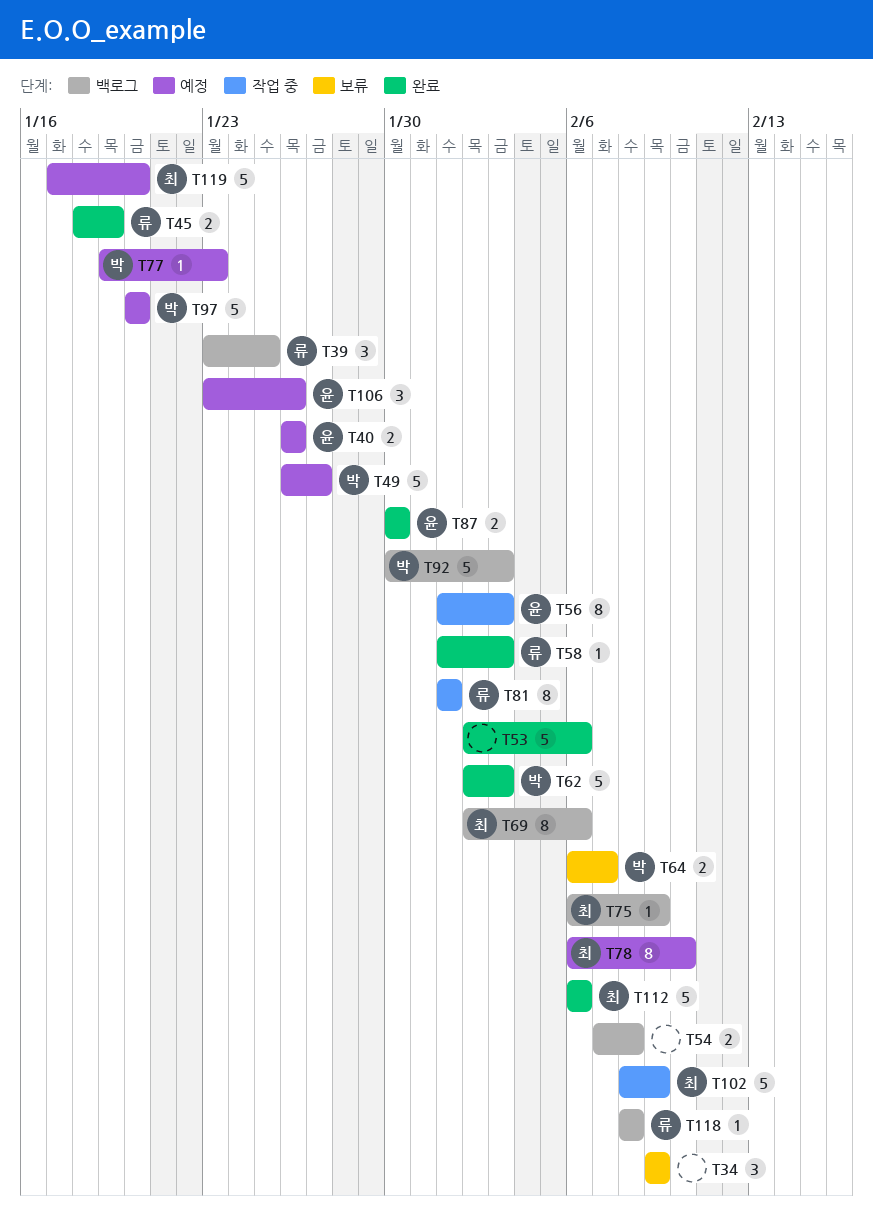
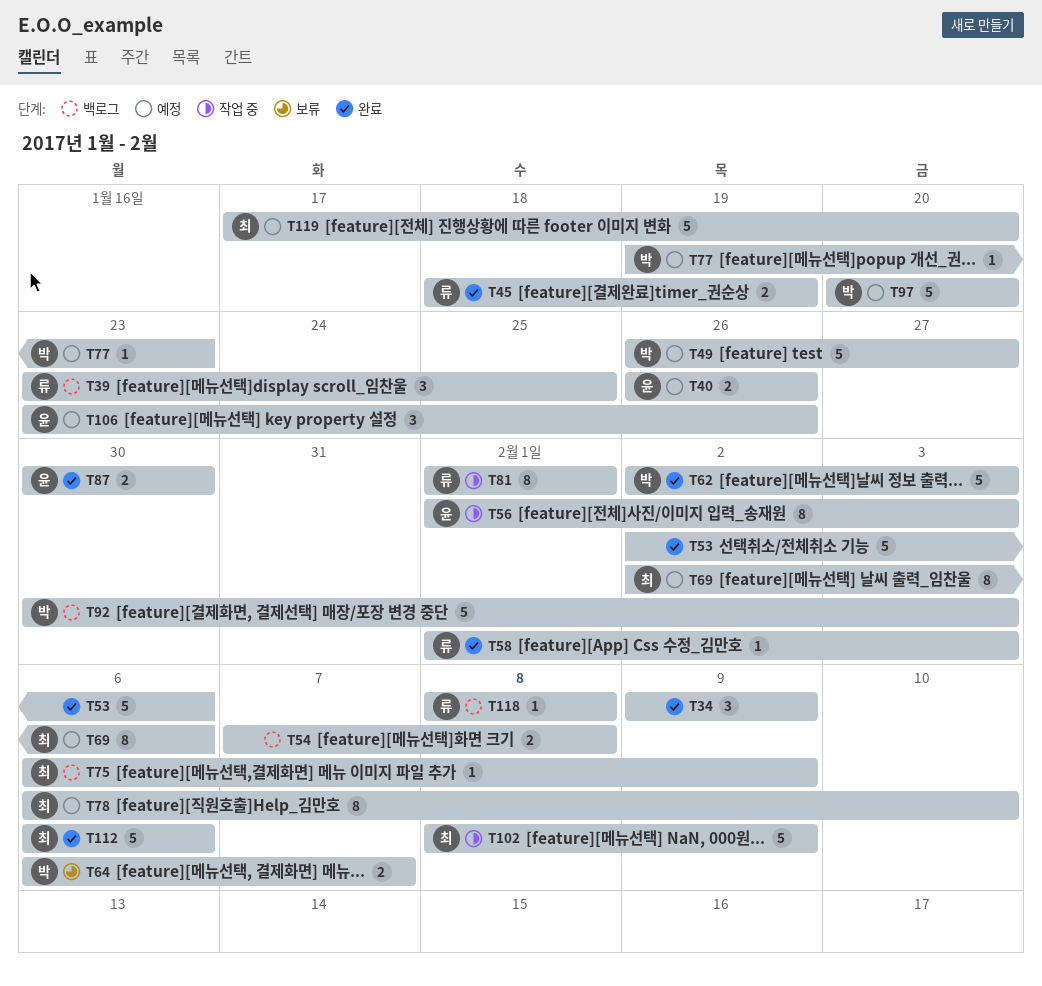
T34, status: 보류 -> 완료
T69, status: 백로그 -> 예정

